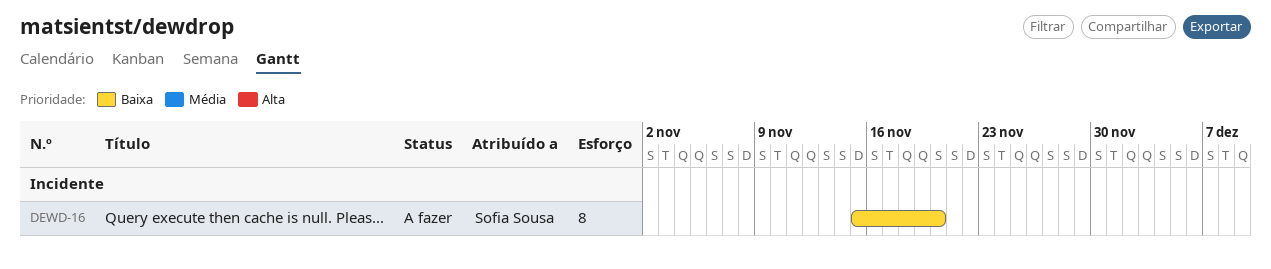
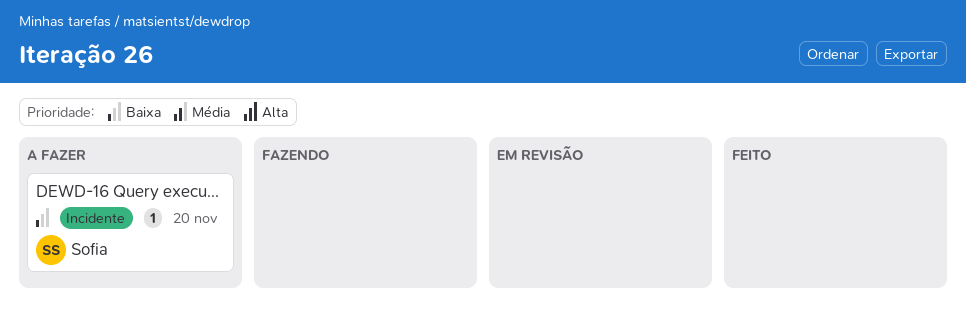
DEWD-16, estimate: 8 -> 1

